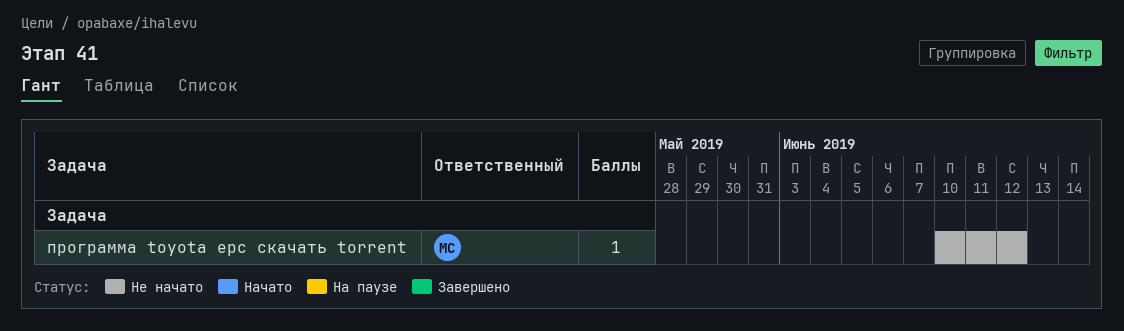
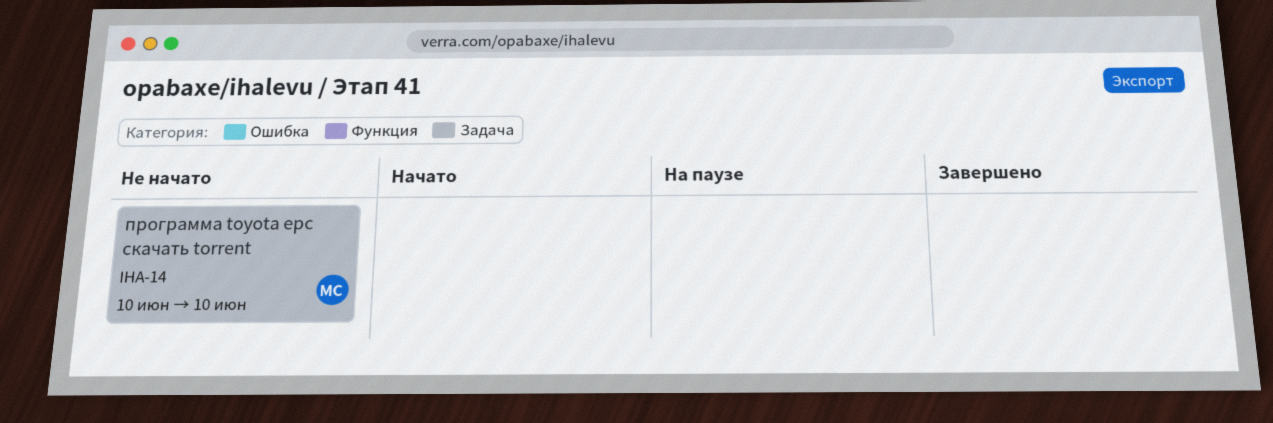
программа toyota epc скачать torrent, due: Jun 12 -> Jun 10

